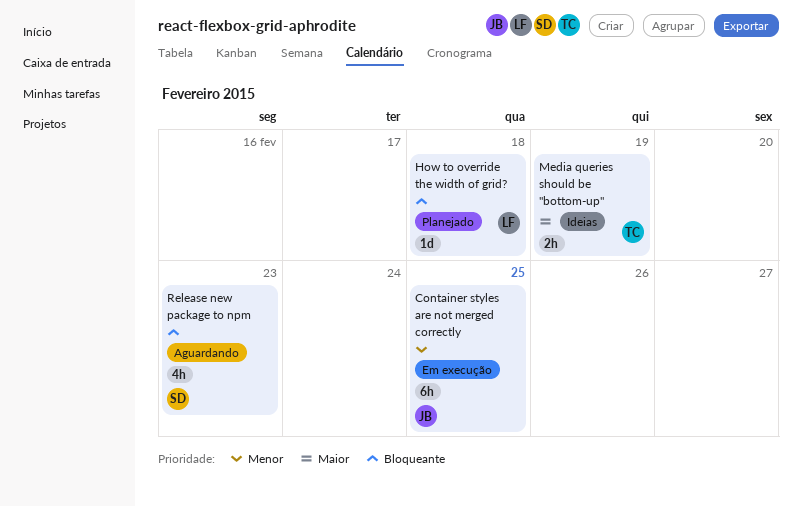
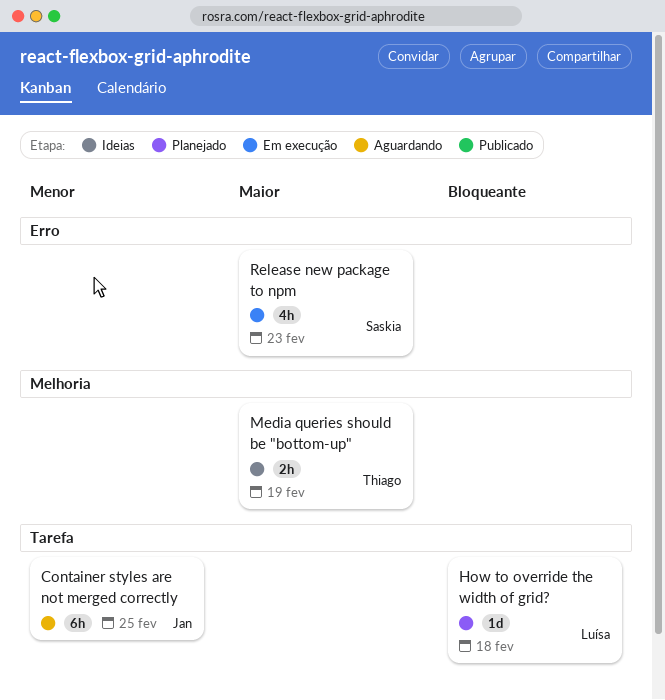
Container styles are not merged correctly, status: Em execução -> Aguardando
Release new package to npm, status: Aguardando -> Em execução
Release new package to npm, priority: Bloqueante -> Maior

